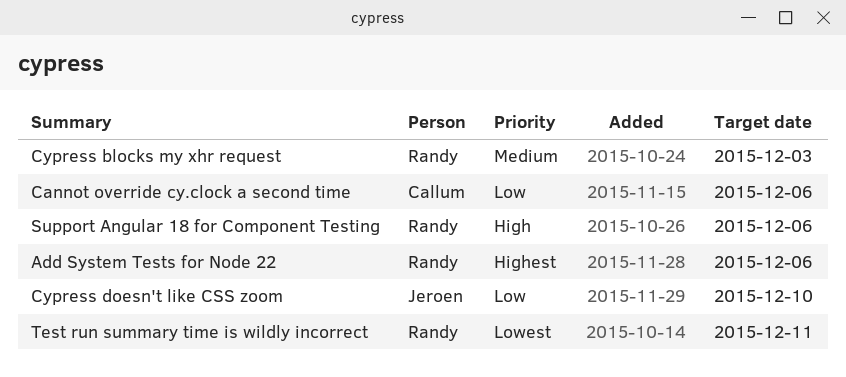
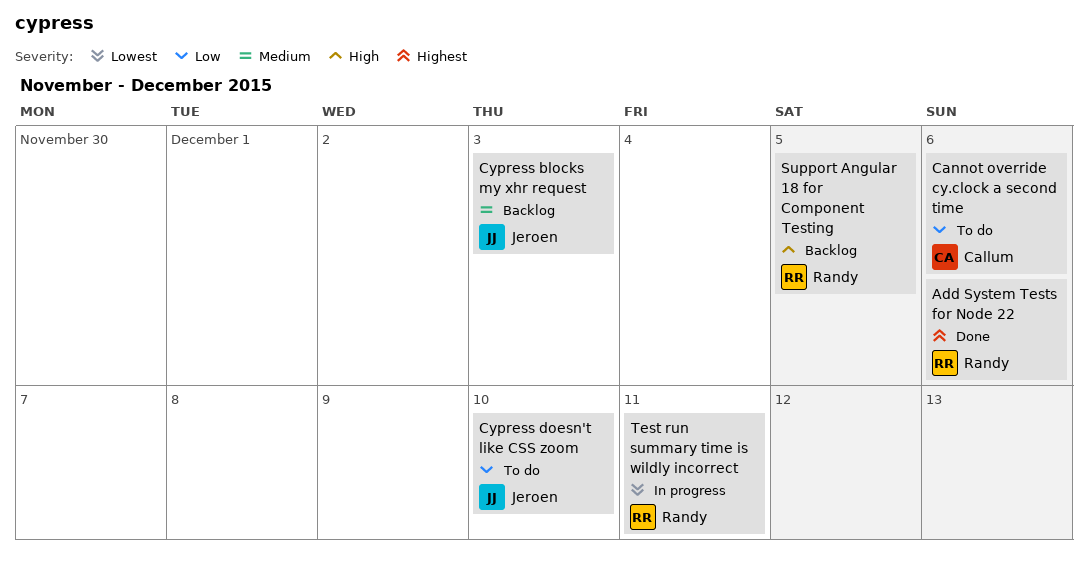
Cypress blocks my xhr request, owner: Randy -> Jeroen
Support Angular 18 for Component Testing, due: Dec 6 -> Dec 5

